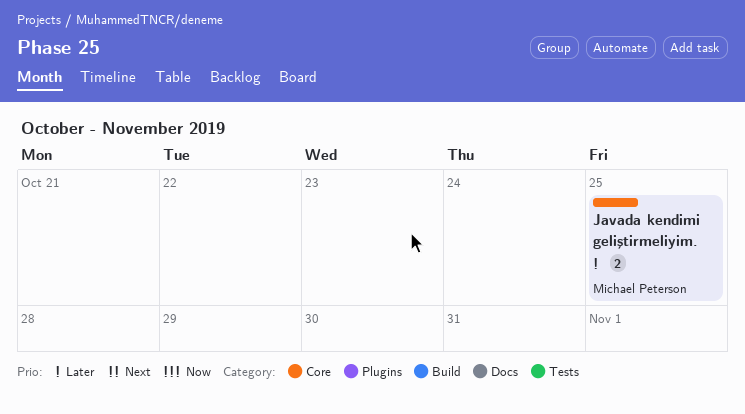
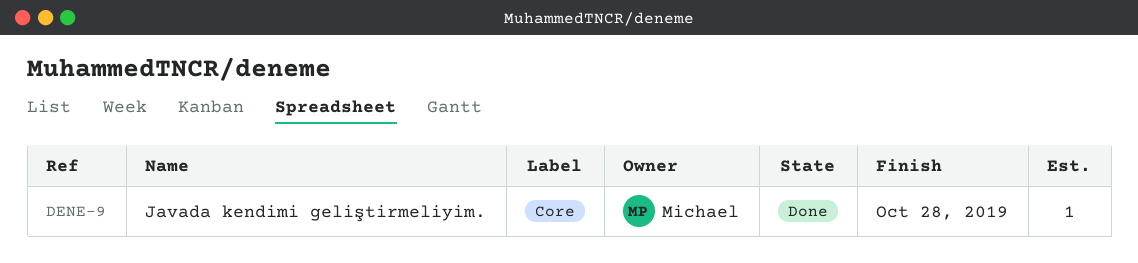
Javada kendimi geliştirmeliyim., estimate: 2 -> 1
Javada kendimi geliştirmeliyim., due: Oct 25 -> Oct 28

